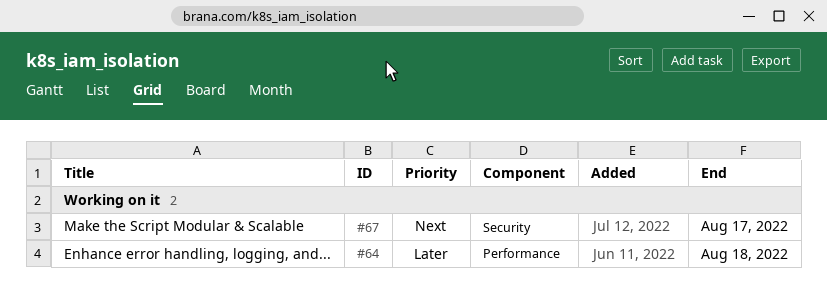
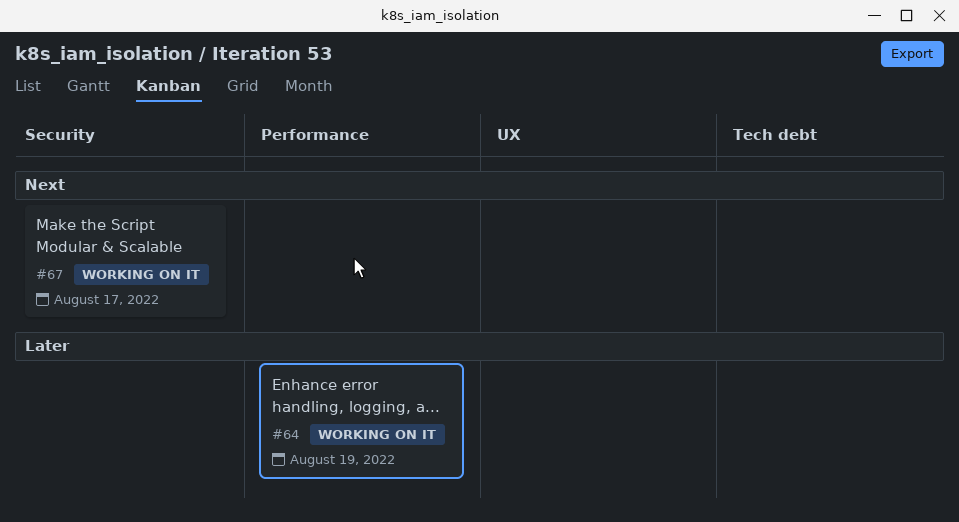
#64, due: Aug 18 -> Aug 19

